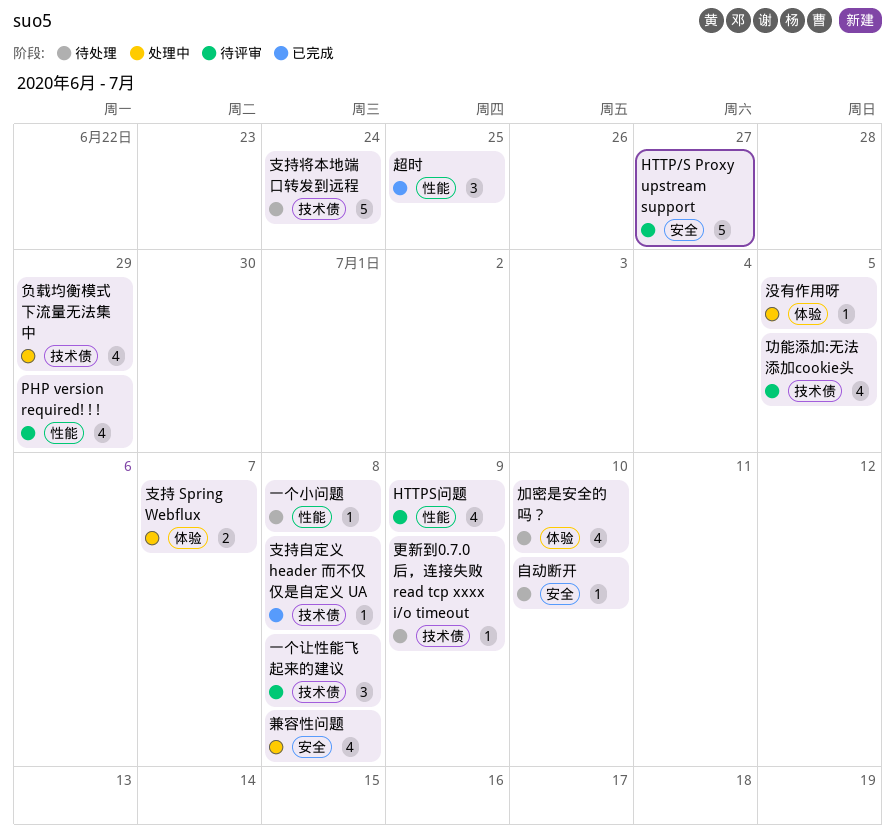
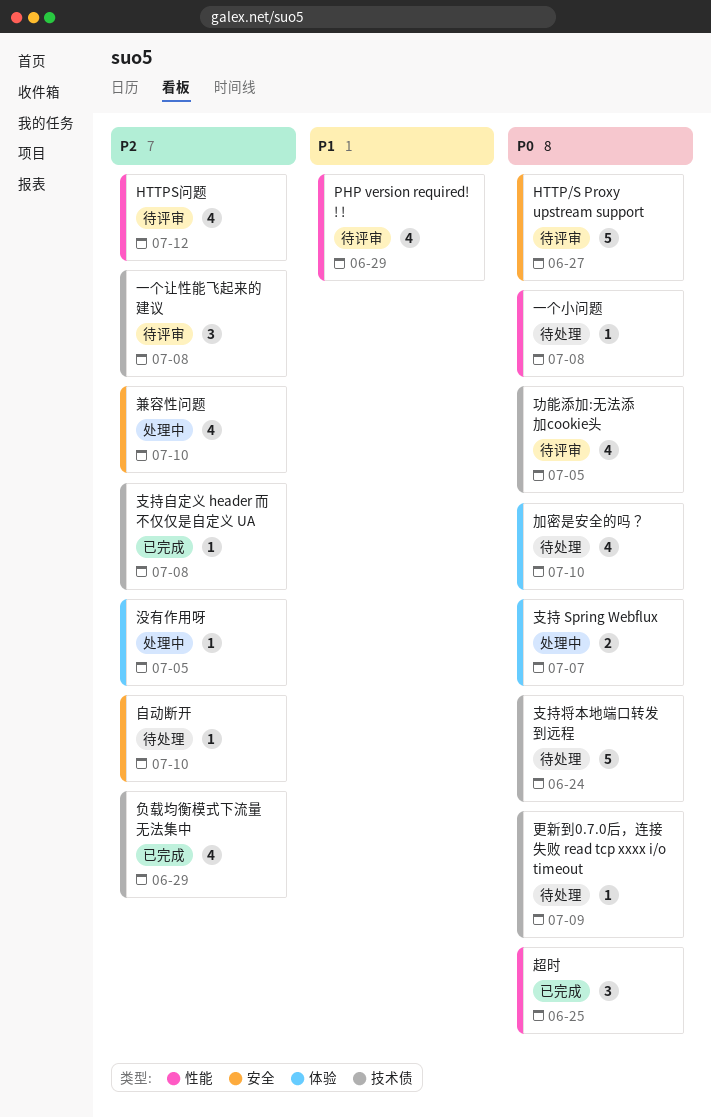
HTTPS问题, due: Jul 9 -> Jul 12
兼容性问题, due: Jul 8 -> Jul 10
负载均衡模式下流量无法集中, status: 处理中 -> 已完成

